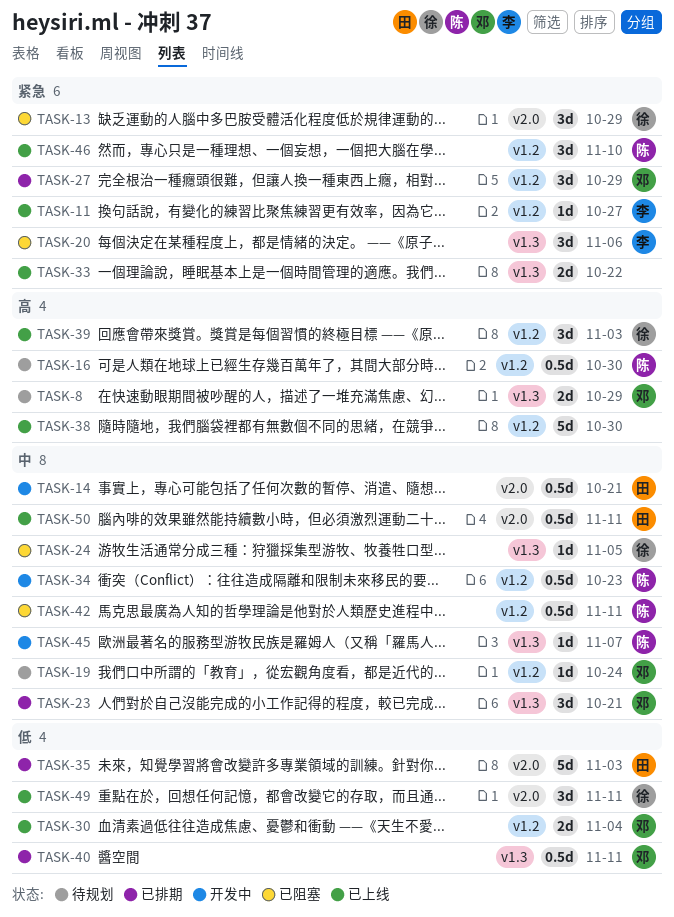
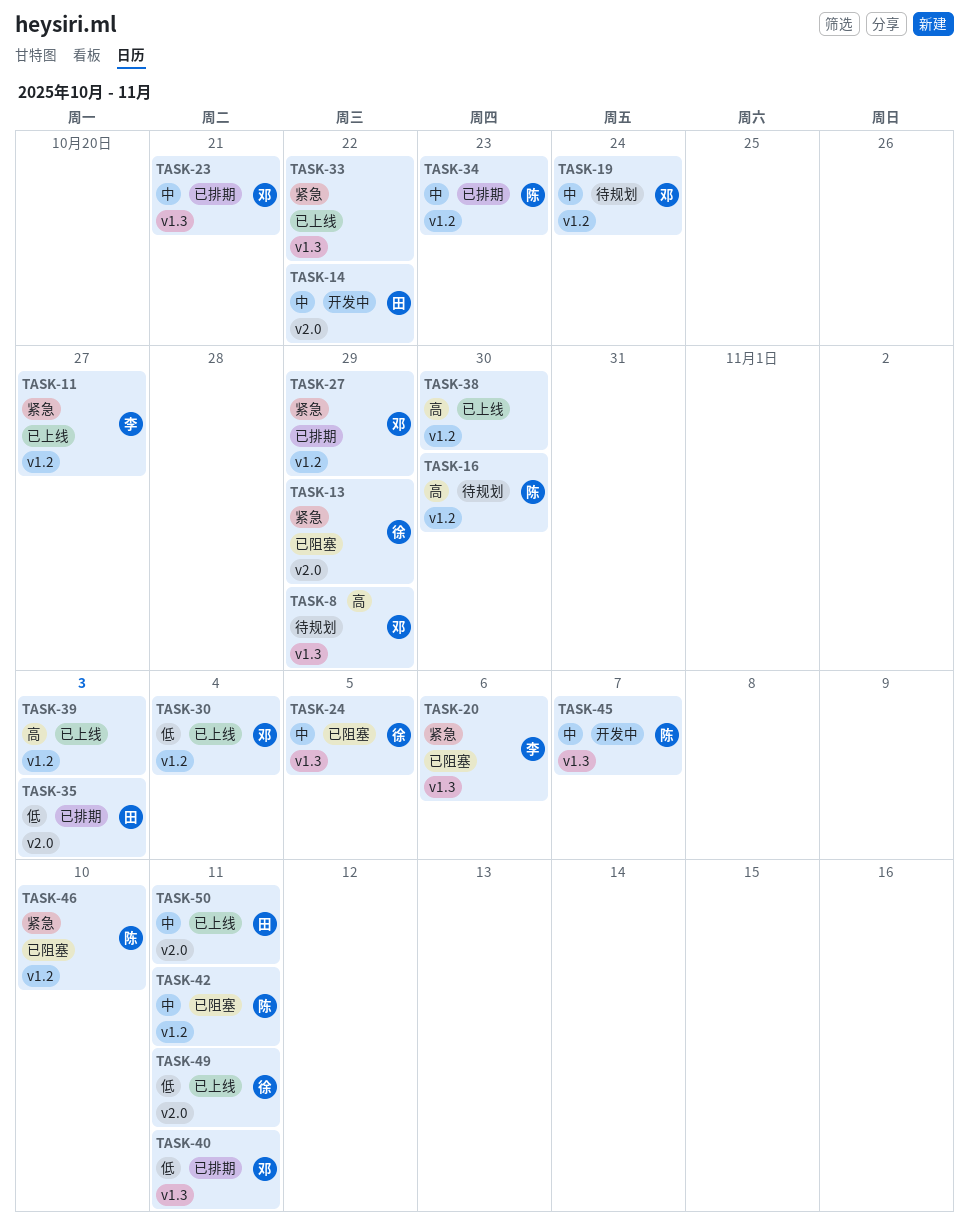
TASK-14, due: Oct 21 -> Oct 22
TASK-34, status: 开发中 -> 已排期
TASK-39, owner: 徐 -> none
TASK-46, status: 已上线 -> 已阻塞

